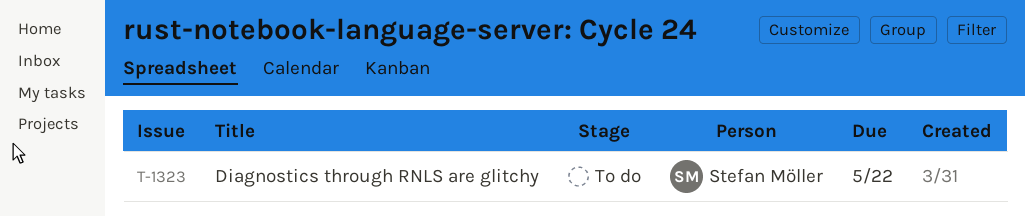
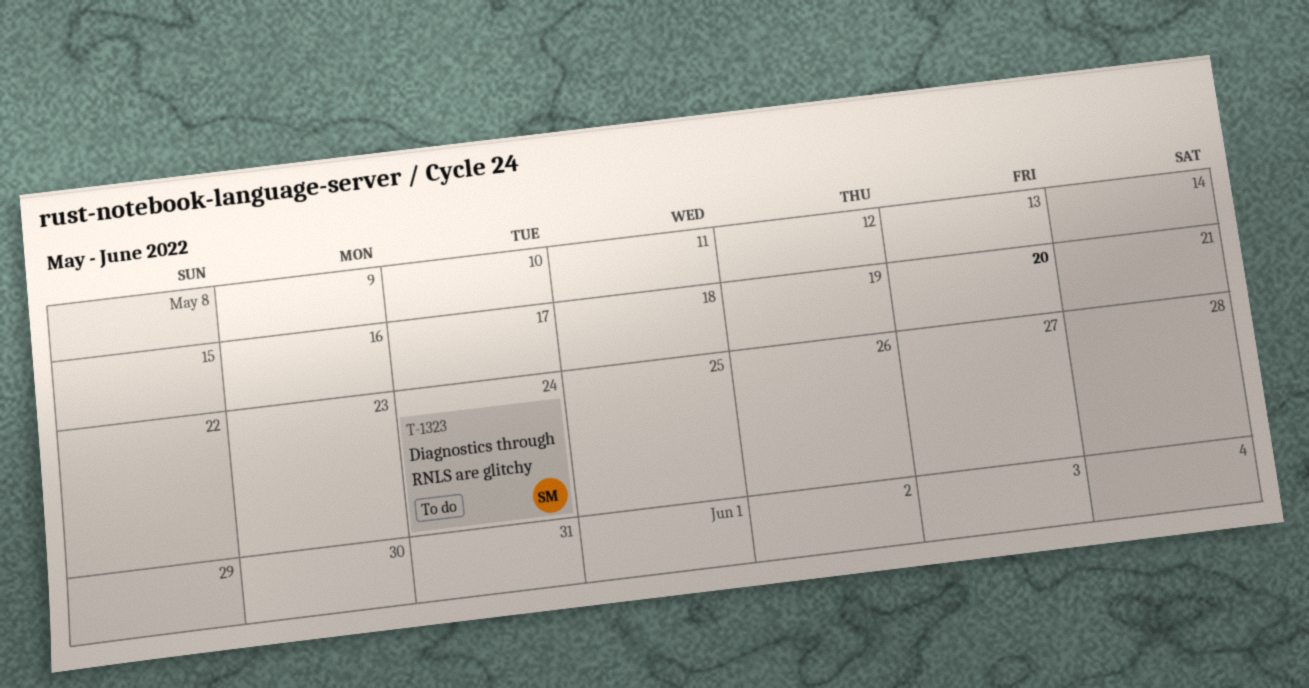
T-1323, due: May 22 -> May 24

